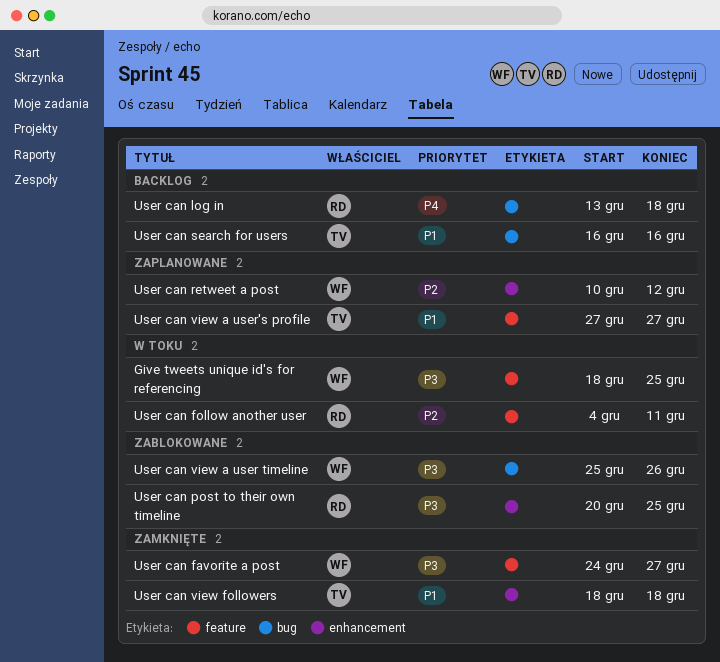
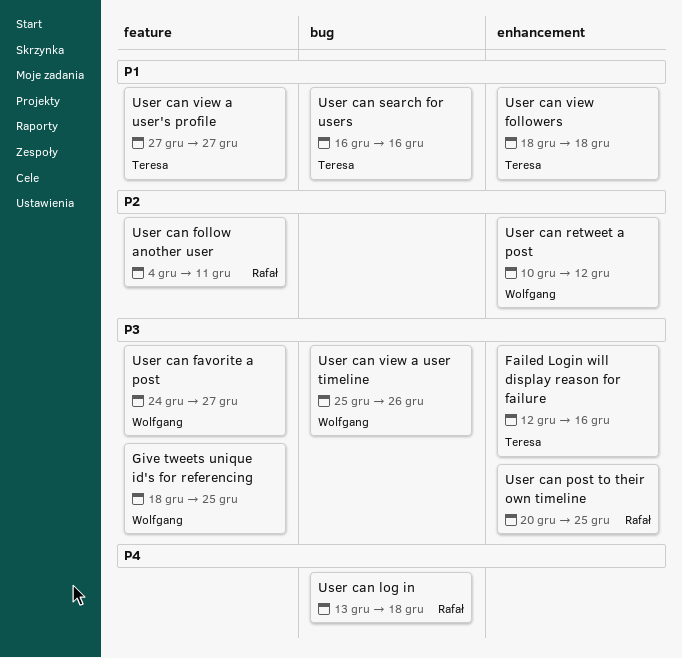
Failed Login will display reason for failure: none -> present

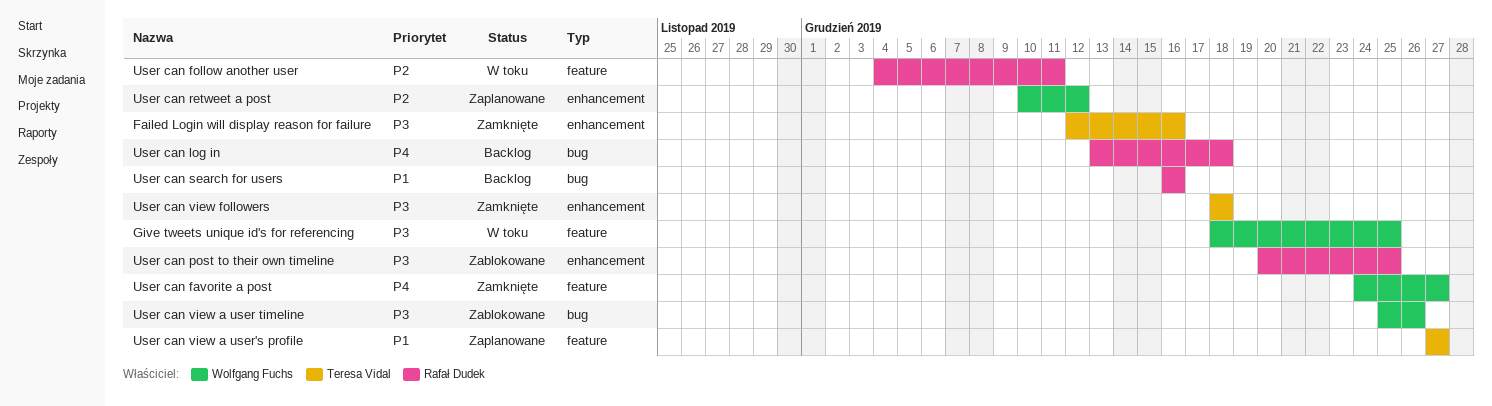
User can favorite a post, priority: P3 -> P4
User can search for users, owner: Teresa Vidal -> Rafał Dudek
User can view followers, priority: P1 -> P3

